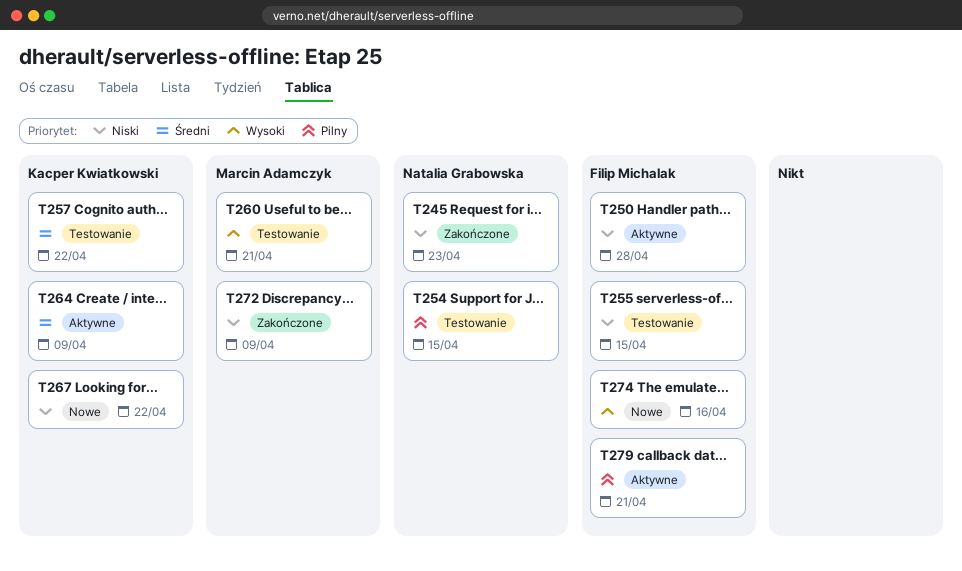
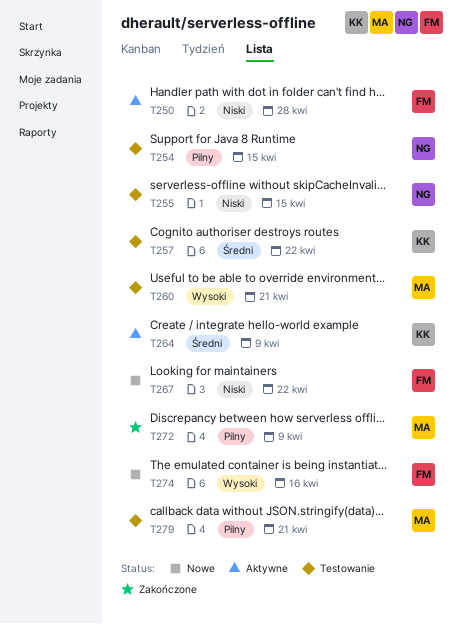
T245: present -> none
T255, owner: Filip Michalak -> Natalia Grabowska
T267, owner: Kacper Kwiatkowski -> Filip Michalak
T272, priority: Niski -> Pilny
T279, status: Aktywne -> Testowanie
T279, owner: Filip Michalak -> Marcin Adamczyk

